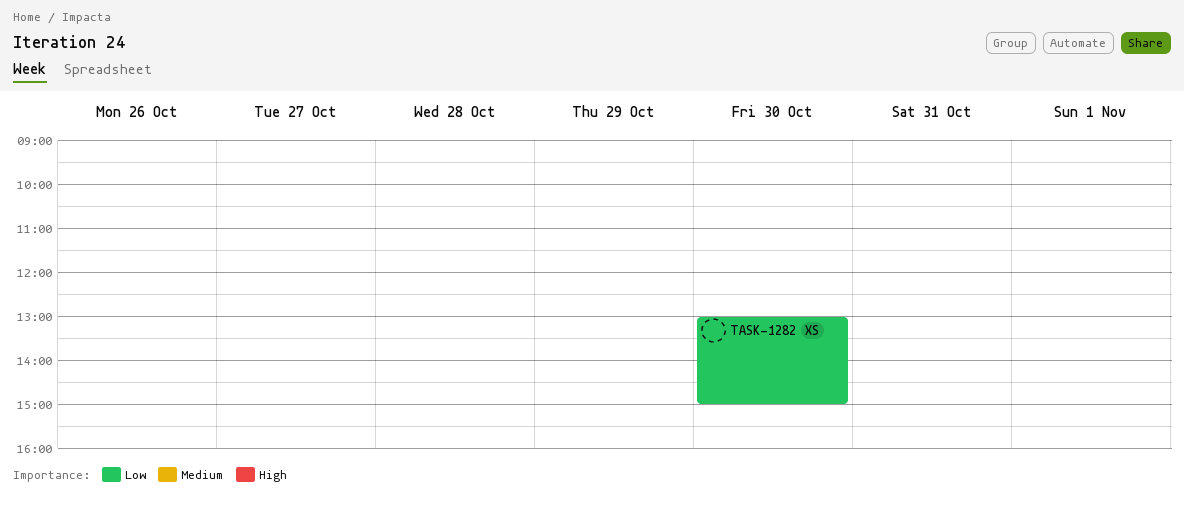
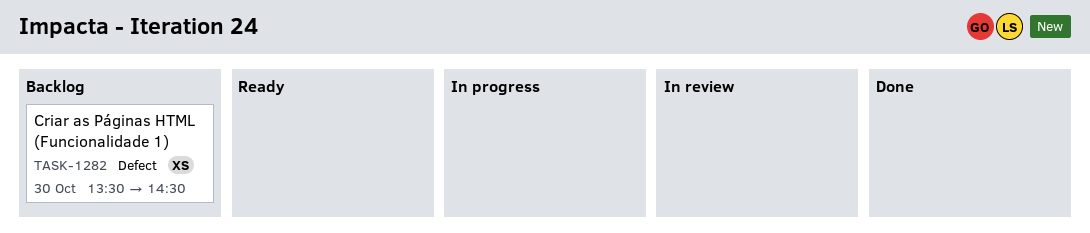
TASK-1282, begins: 13:00 -> 13:30
TASK-1282, ends: 15:00 -> 14:30

